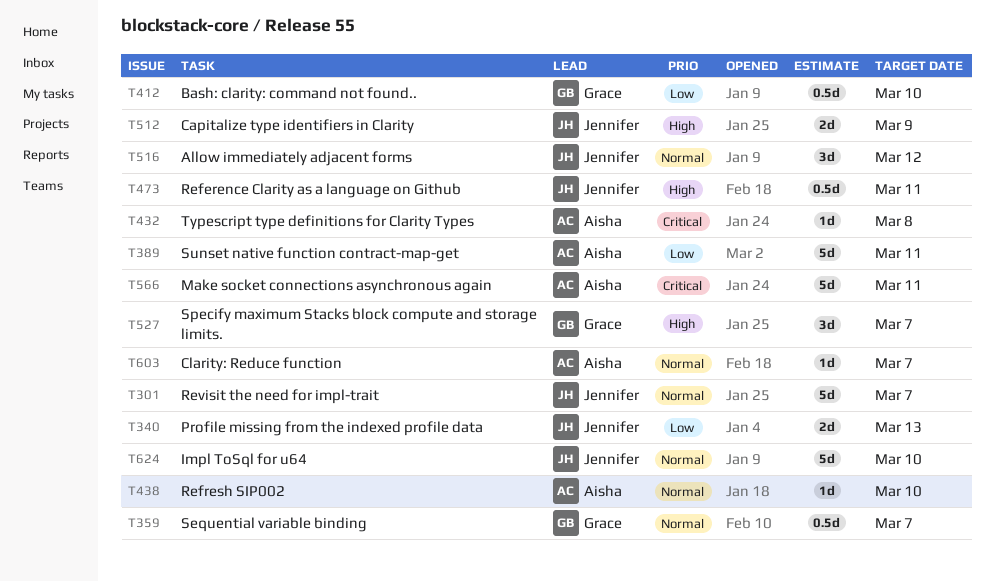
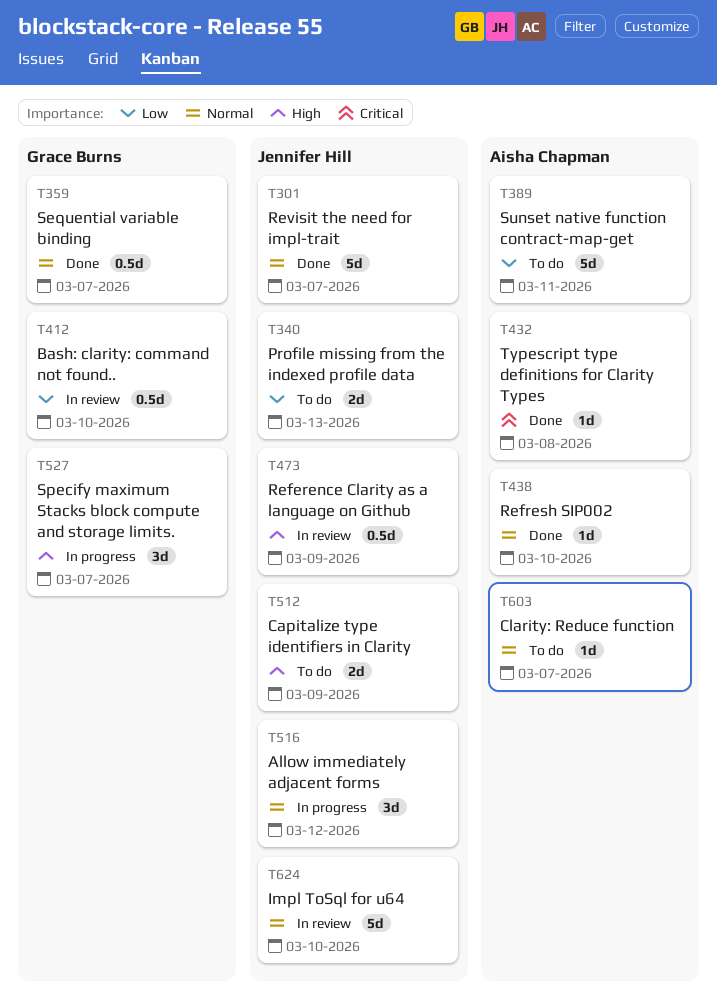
T473, due: Mar 11 -> Mar 9
T566: present -> none

